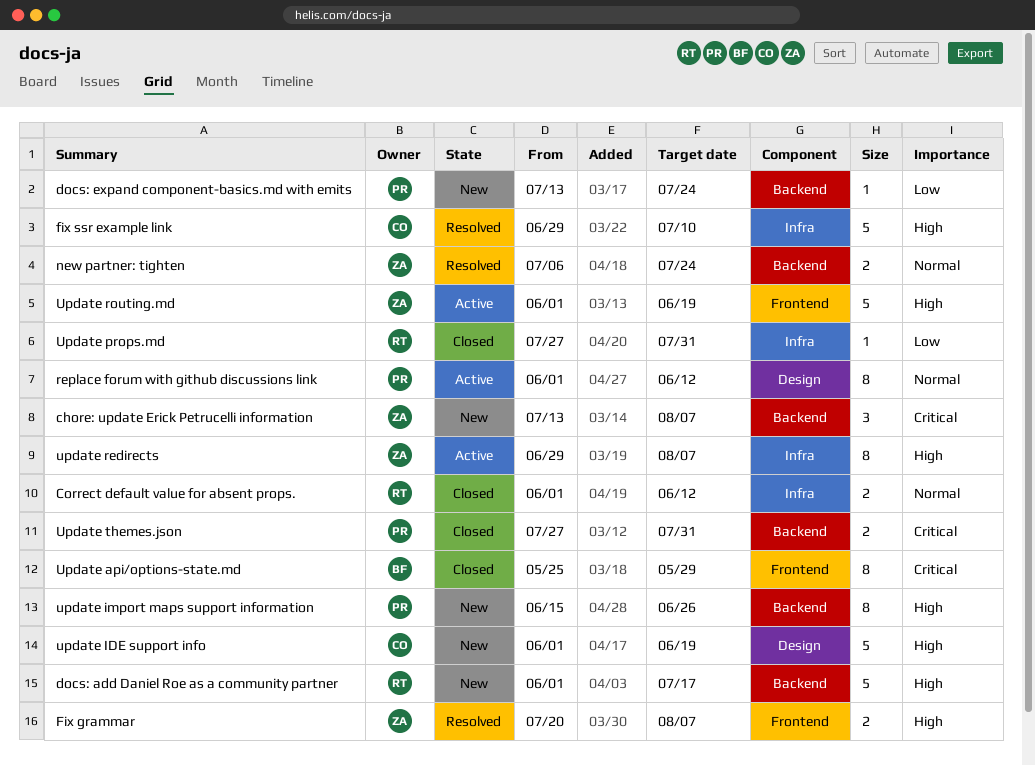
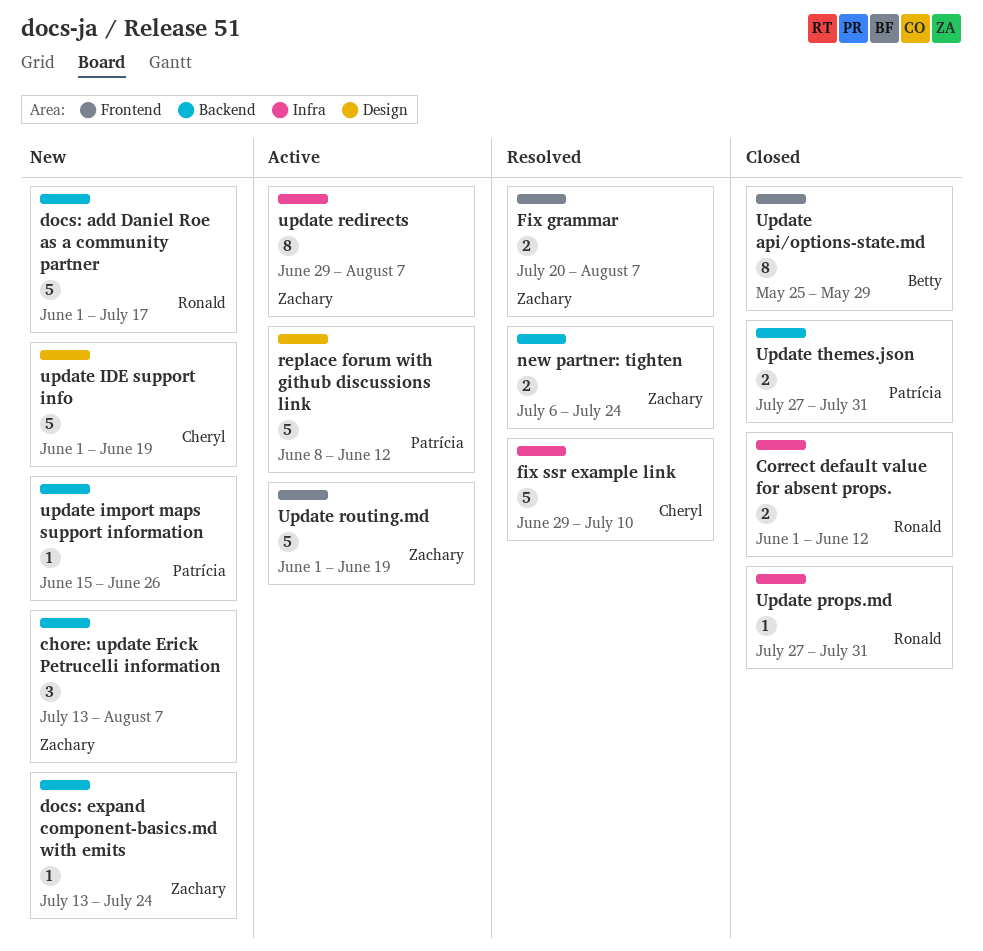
docs: expand component-basics.md with emits, owner: Patrícia -> Zachary
replace forum with github discussions link, estimate: 8 -> 5
replace forum with github discussions link, start: Jun 1 -> Jun 8
update import maps support information, estimate: 8 -> 1

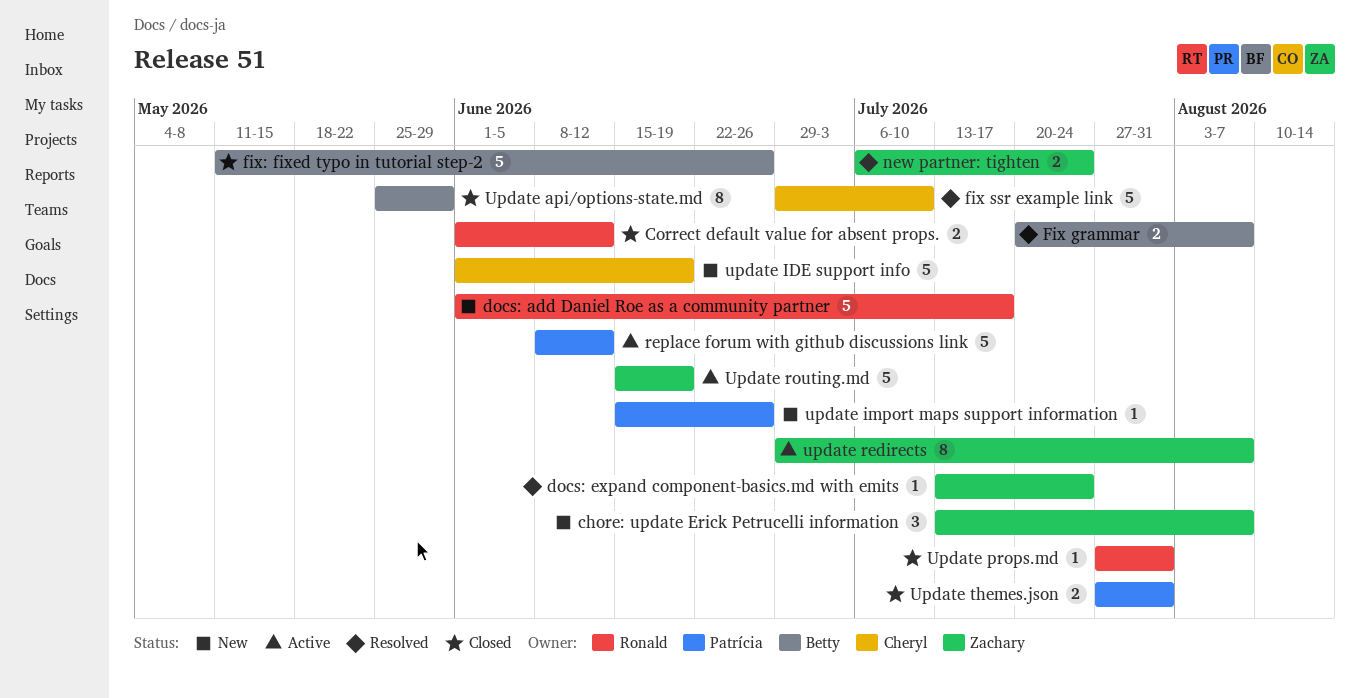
docs: expand component-basics.md with emits, status: New -> Resolved
Fix grammar, owner: Zachary -> Betty
fix: fixed typo in tutorial step-2: none -> present
Update routing.md, start: Jun 1 -> Jun 15

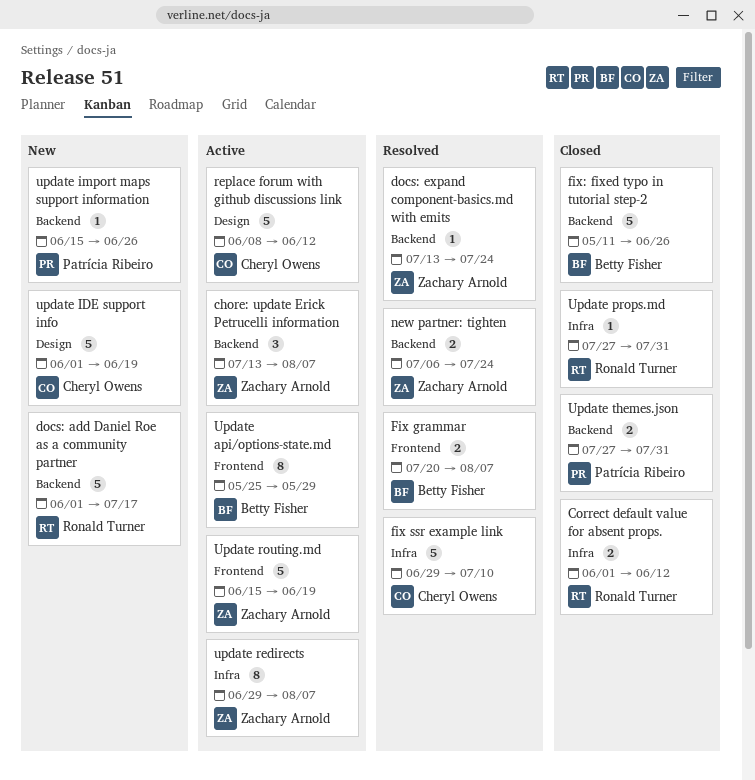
chore: update Erick Petrucelli information, status: New -> Active
replace forum with github discussions link, owner: Patrícia Ribeiro -> Cheryl Owens
Update api/options-state.md, status: Closed -> Active

